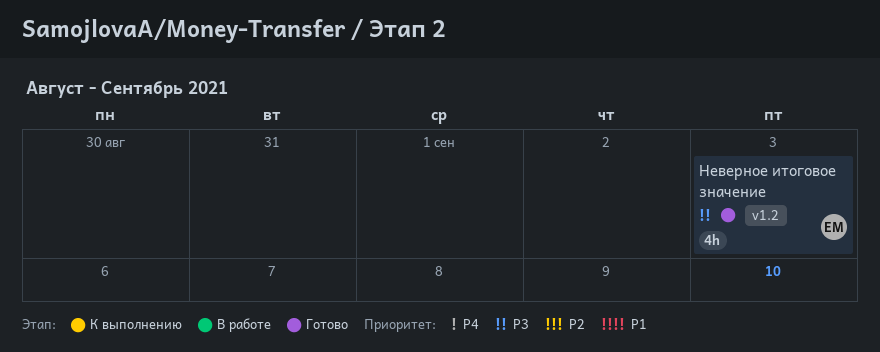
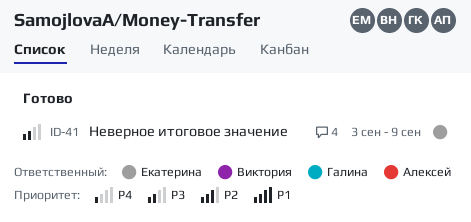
Неверное итоговое значение, due: Sep 3 -> Sep 9

